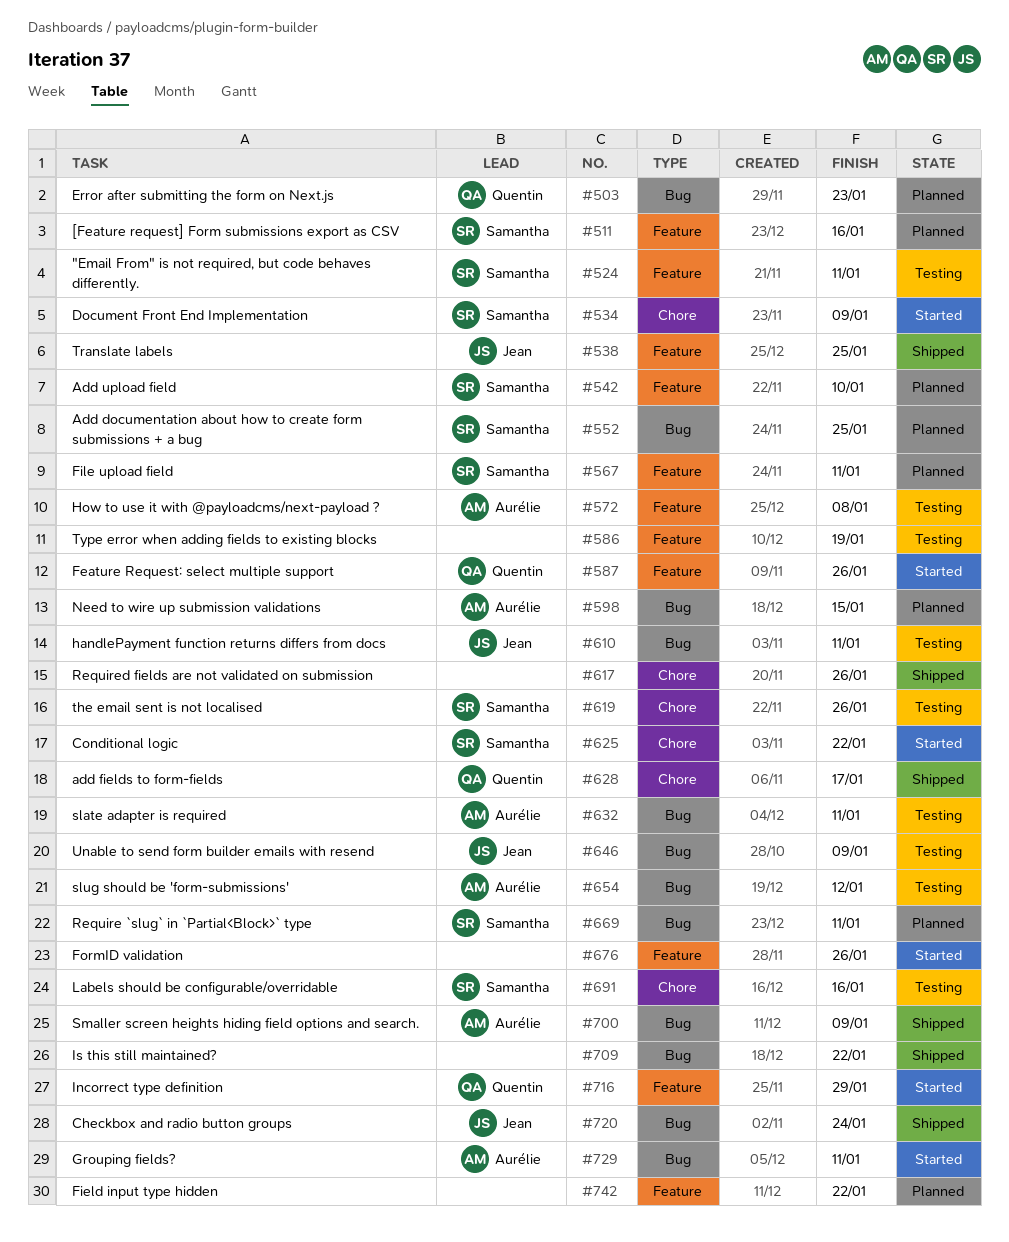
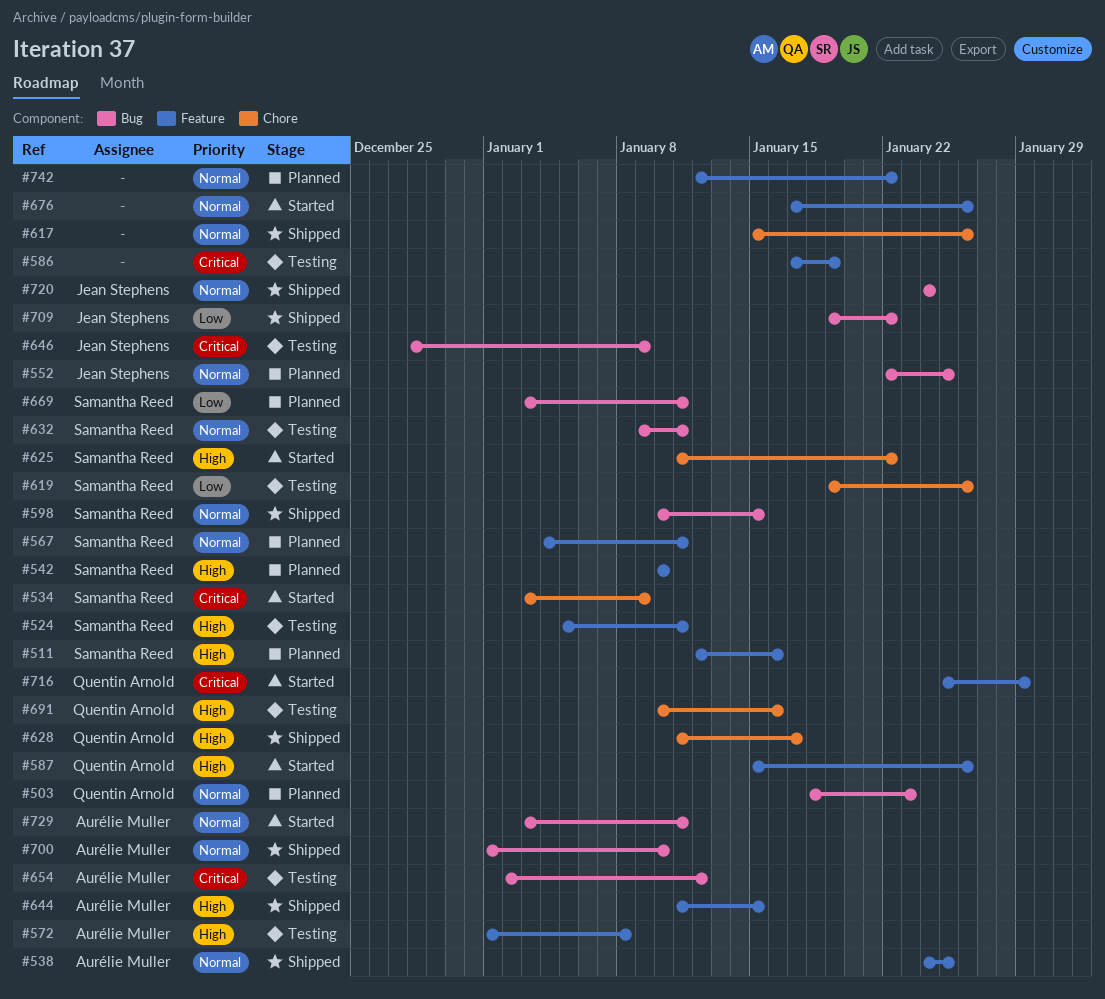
#538, owner: Jean Stephens -> Aurélie Muller
#552, owner: Samantha Reed -> Jean Stephens
#598, status: Planned -> Shipped
#598, owner: Aurélie Muller -> Samantha Reed
#610: present -> none
#632, owner: Aurélie Muller -> Samantha Reed
#644: none -> present
#691, owner: Samantha Reed -> Quentin Arnold
#700, due: Jan 9 -> Jan 10
#709, owner: none -> Jean Stephens

